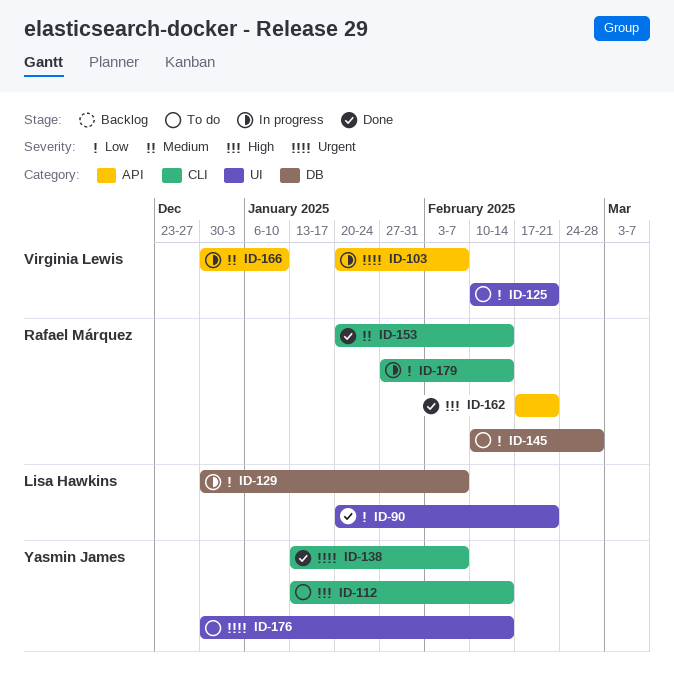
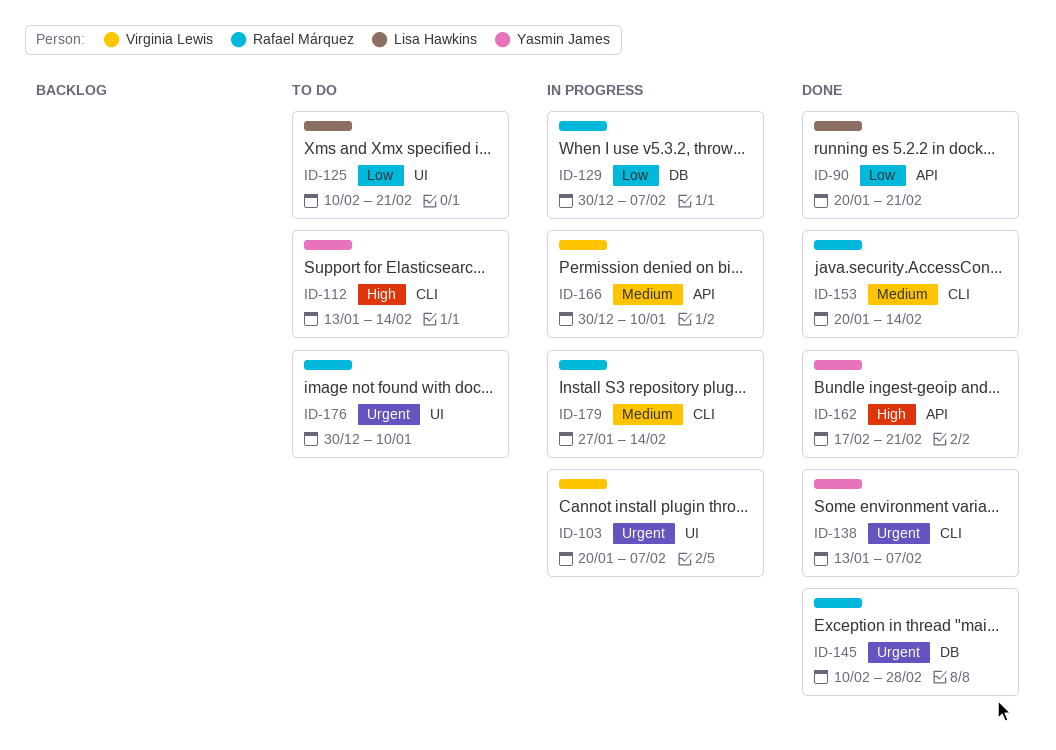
ID-90, label: UI -> API
ID-103, label: API -> UI
ID-125, owner: Virginia Lewis -> Lisa Hawkins
ID-129, owner: Lisa Hawkins -> Rafael Márquez
ID-145, status: To do -> Done
ID-145, priority: Low -> Urgent
ID-162, owner: Rafael Márquez -> Yasmin James
ID-176, owner: Yasmin James -> Rafael Márquez
ID-176, due: Feb 14 -> Jan 10
ID-179, priority: Low -> Medium

